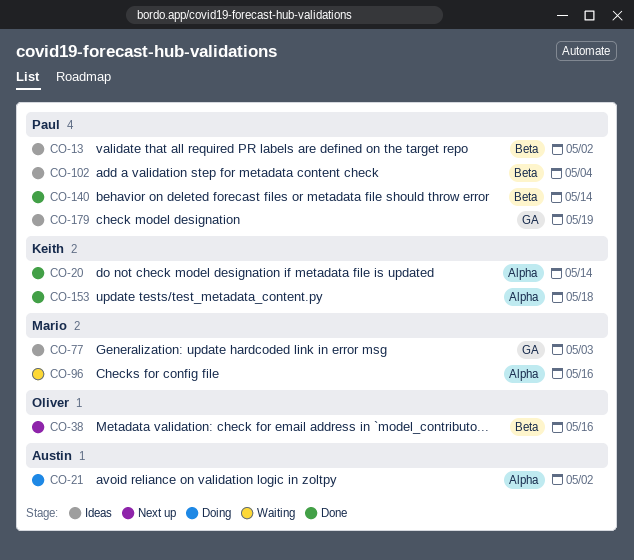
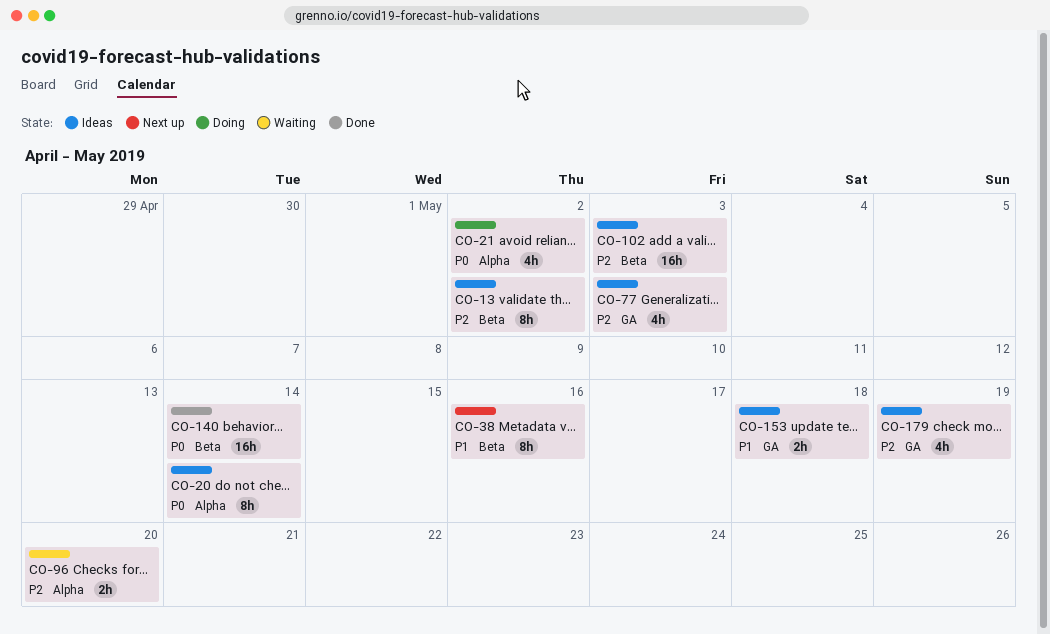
CO-20, status: Done -> Ideas
CO-96, due: May 16 -> May 20
CO-102, due: May 4 -> May 3
CO-153, status: Done -> Ideas
CO-153, label: Alpha -> GA

